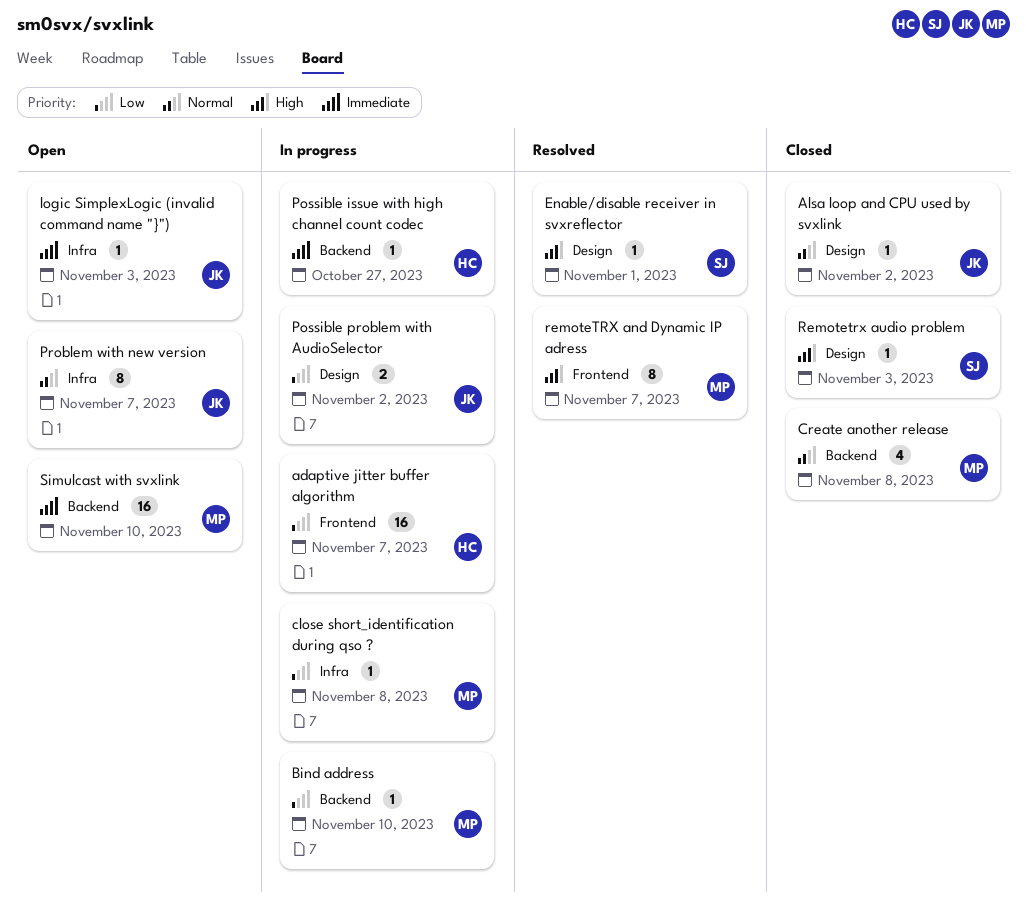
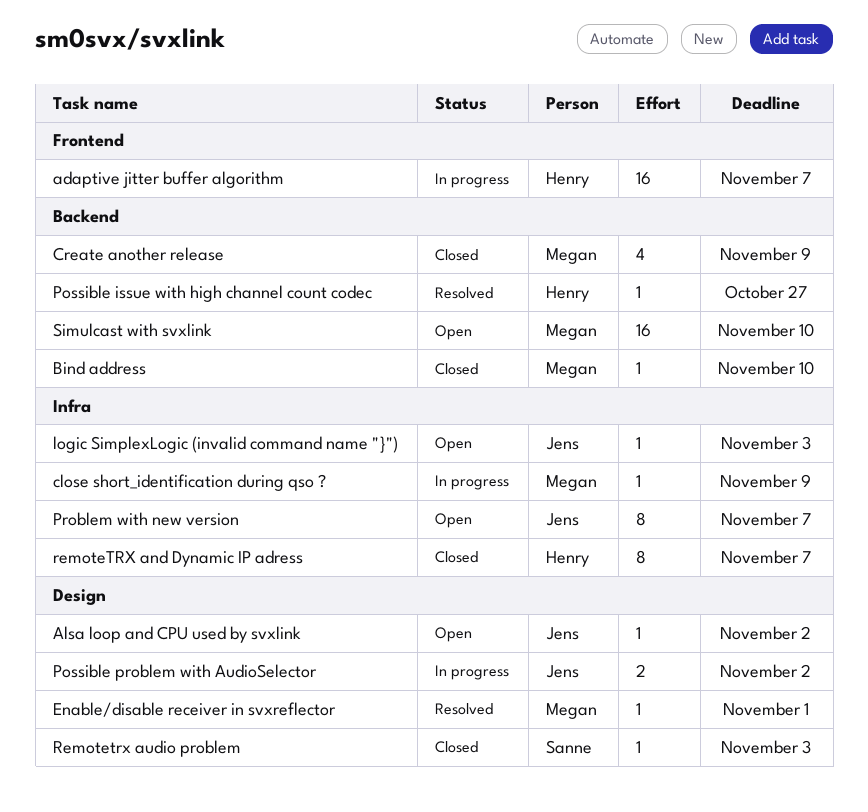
Alsa loop and CPU used by svxlink, status: Closed -> Open
Bind address, status: In progress -> Closed
close short_identification during qso ?, due: Nov 8 -> Nov 9
Create another release, due: Nov 8 -> Nov 9
Enable/disable receiver in svxreflector, owner: Sanne -> Megan
Possible issue with high channel count codec, status: In progress -> Resolved
remoteTRX and Dynamic IP adress, status: Resolved -> Closed
remoteTRX and Dynamic IP adress, owner: Megan -> Henry
remoteTRX and Dynamic IP adress, label: Frontend -> Infra

